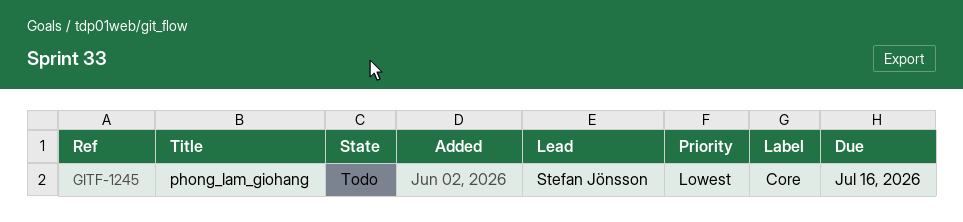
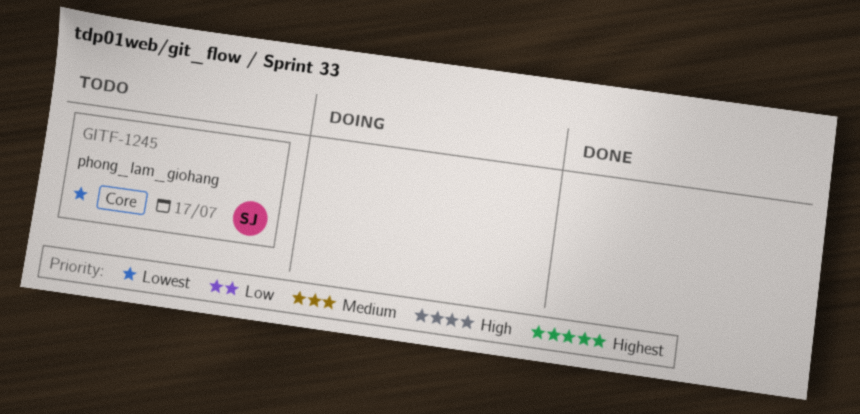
GITF-1245, due: Jul 16 -> Jul 17

